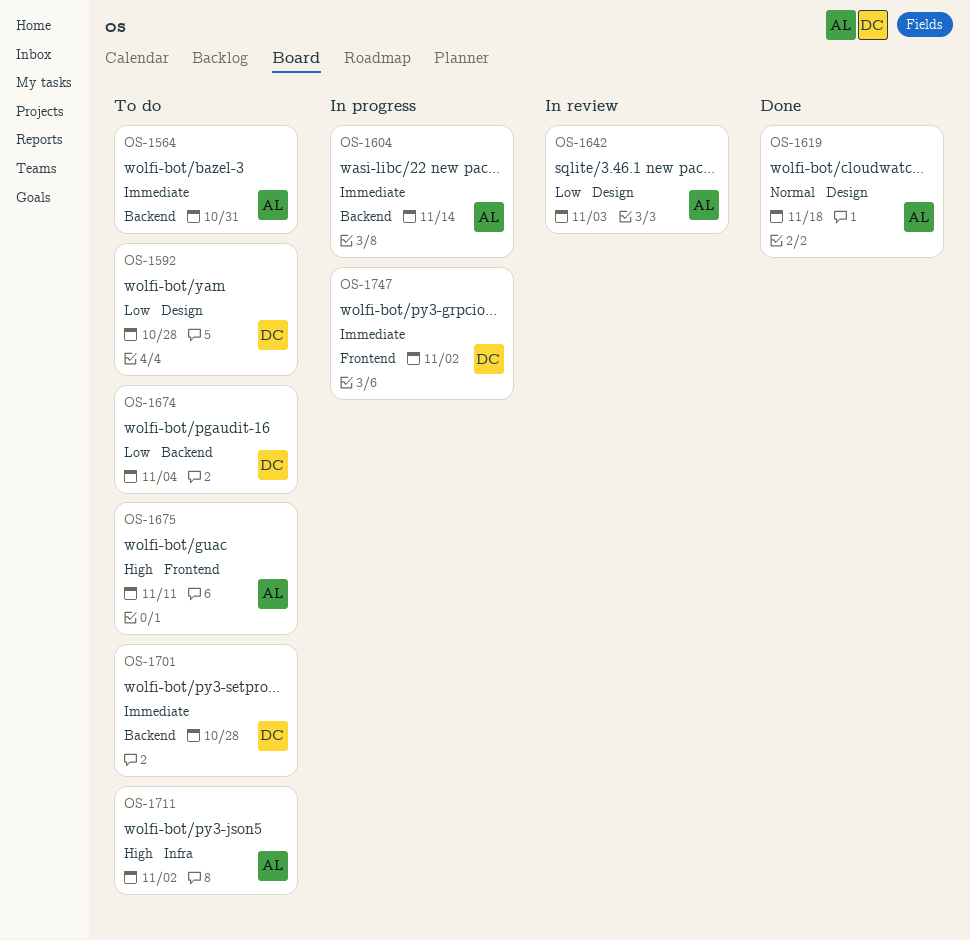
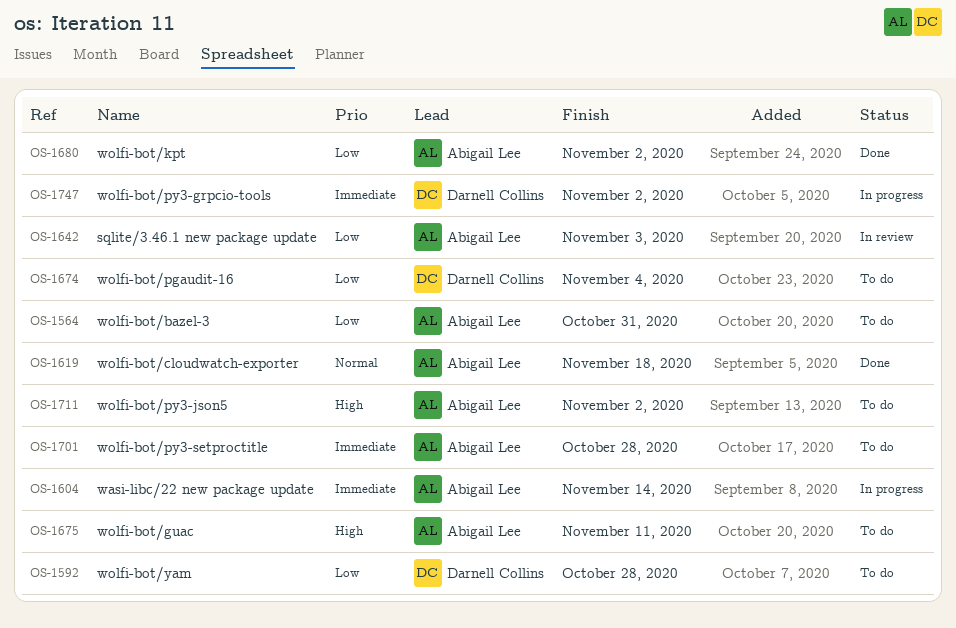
OS-1564, priority: Immediate -> Low
OS-1680: none -> present
OS-1701, owner: Darnell Collins -> Abigail Lee

